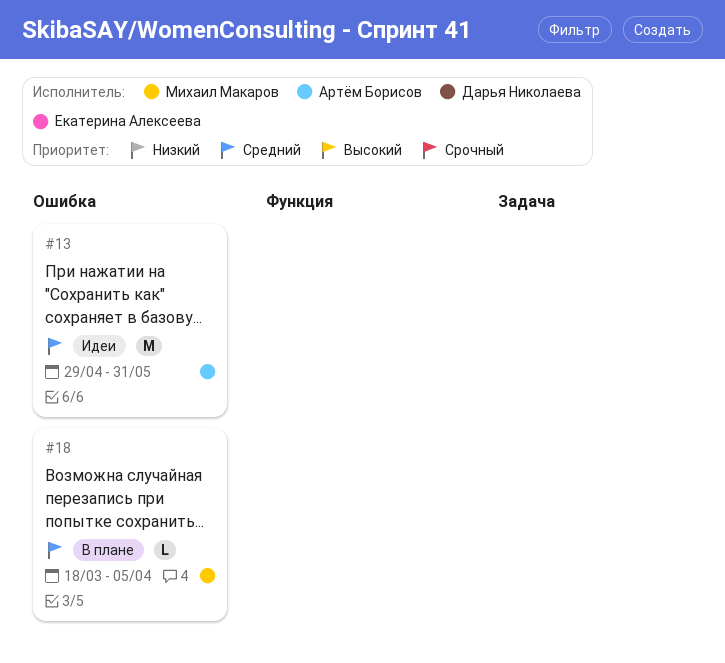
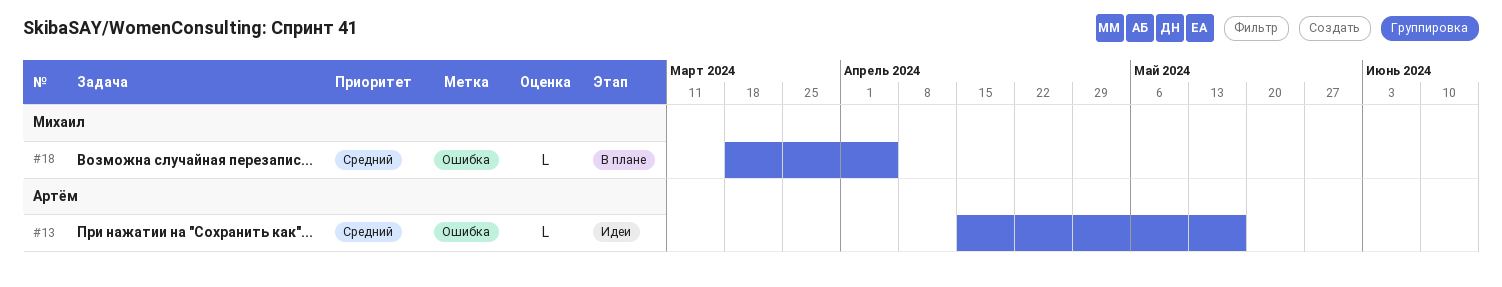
#13, estimate: M -> L
#13, start: Apr 29 -> Apr 15
#13, due: May 31 -> May 17

